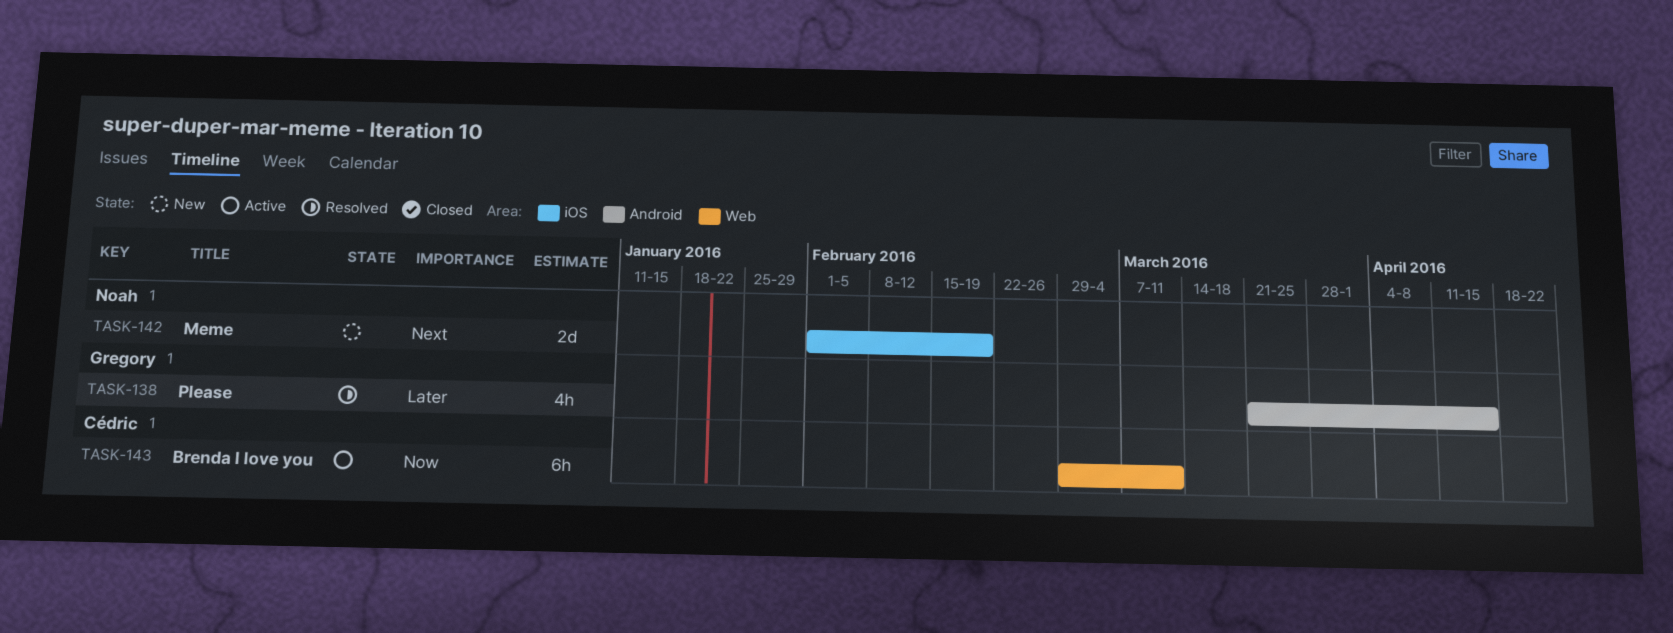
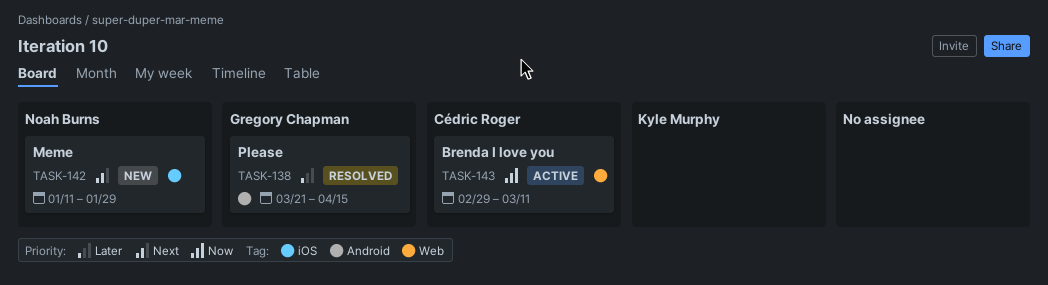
TASK-142, start: Feb 1 -> Jan 11
TASK-142, due: Feb 19 -> Jan 29

